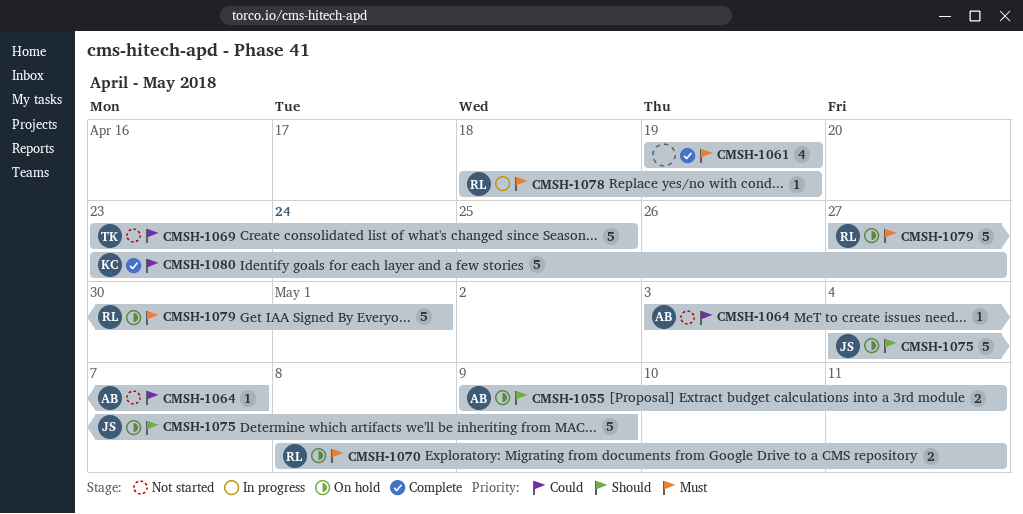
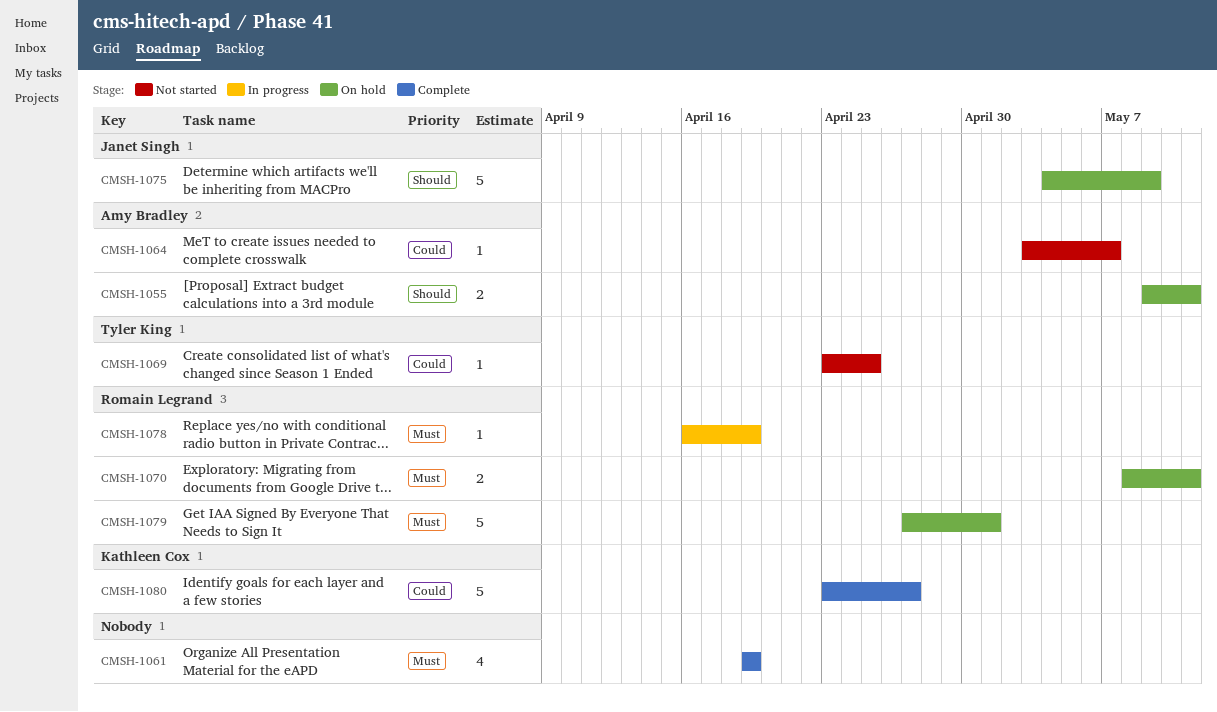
CMSH-1069, estimate: 5 -> 1
CMSH-1078, start: Apr 18 -> Apr 16

